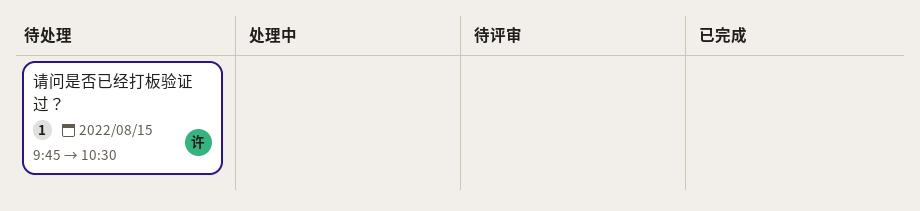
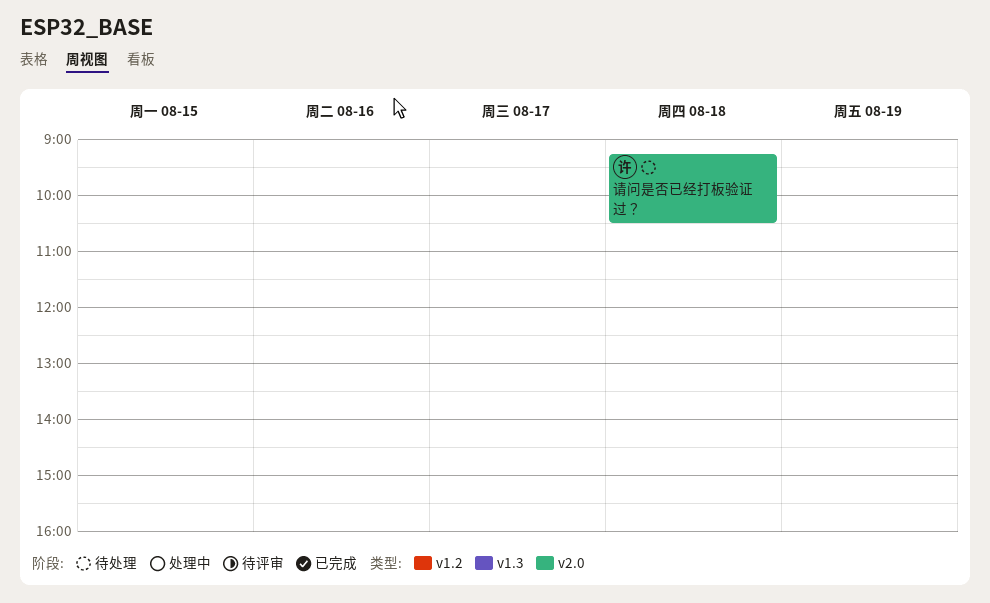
请问是否已经打板验证过？, day: Aug 15 -> Aug 18
请问是否已经打板验证过？, begins: 09:45 -> 09:15

